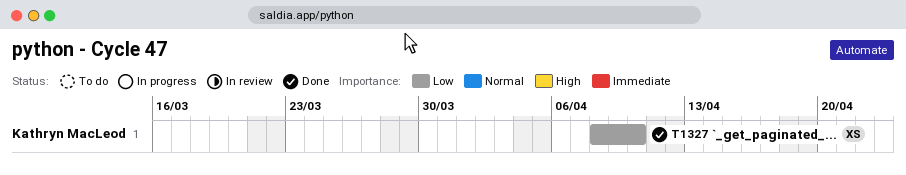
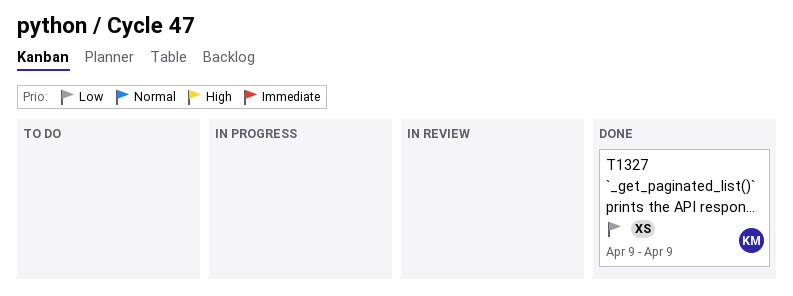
T1327, start: Apr 8 -> Apr 9
T1327, due: Apr 10 -> Apr 9

